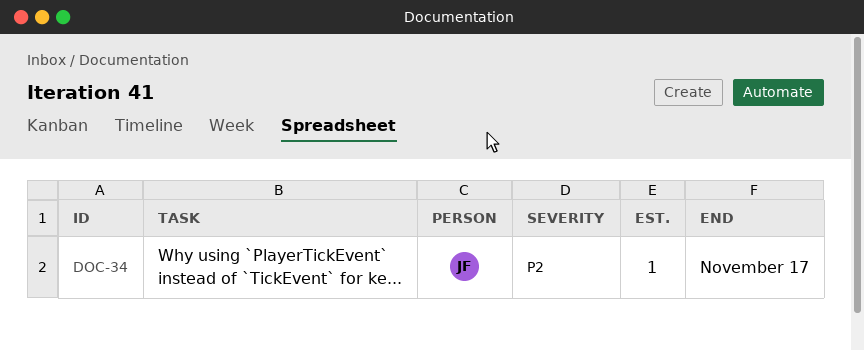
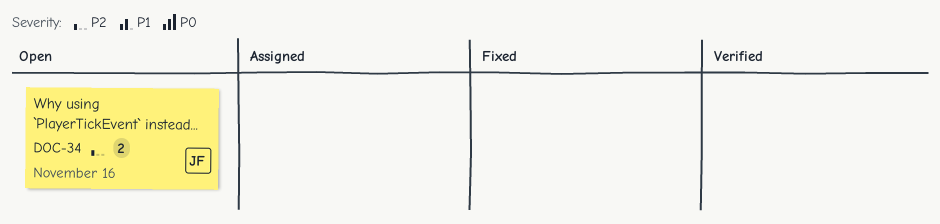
DOC-34, estimate: 1 -> 2
DOC-34, due: Nov 17 -> Nov 16

